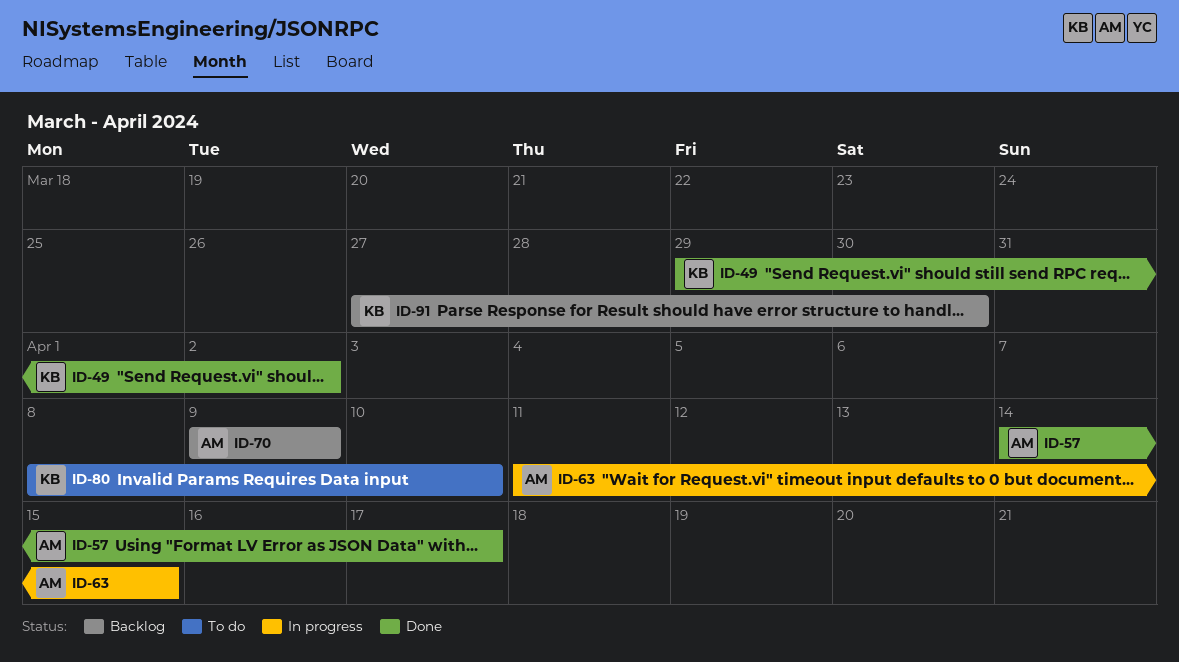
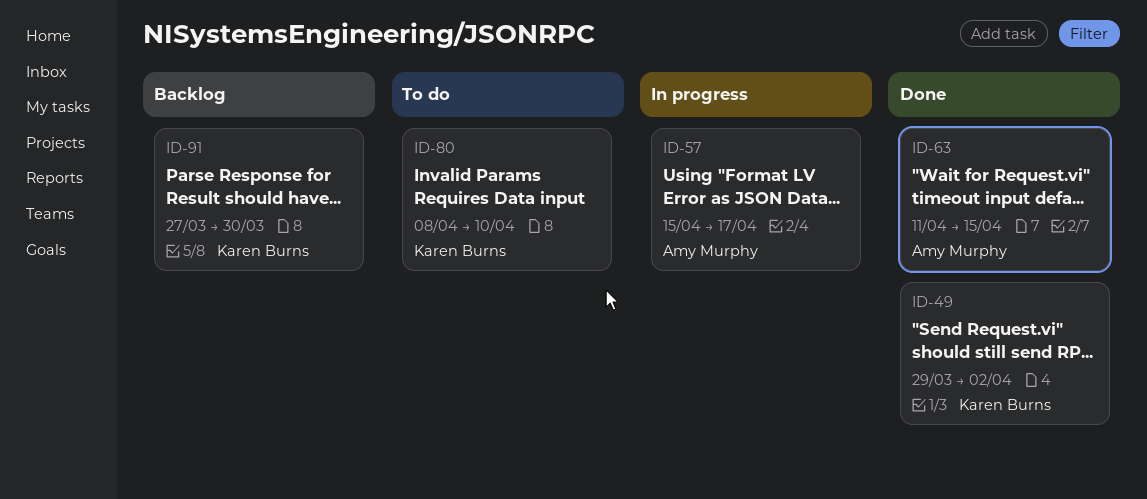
ID-57, status: Done -> In progress
ID-57, start: Apr 14 -> Apr 15
ID-63, status: In progress -> Done
ID-70: present -> none

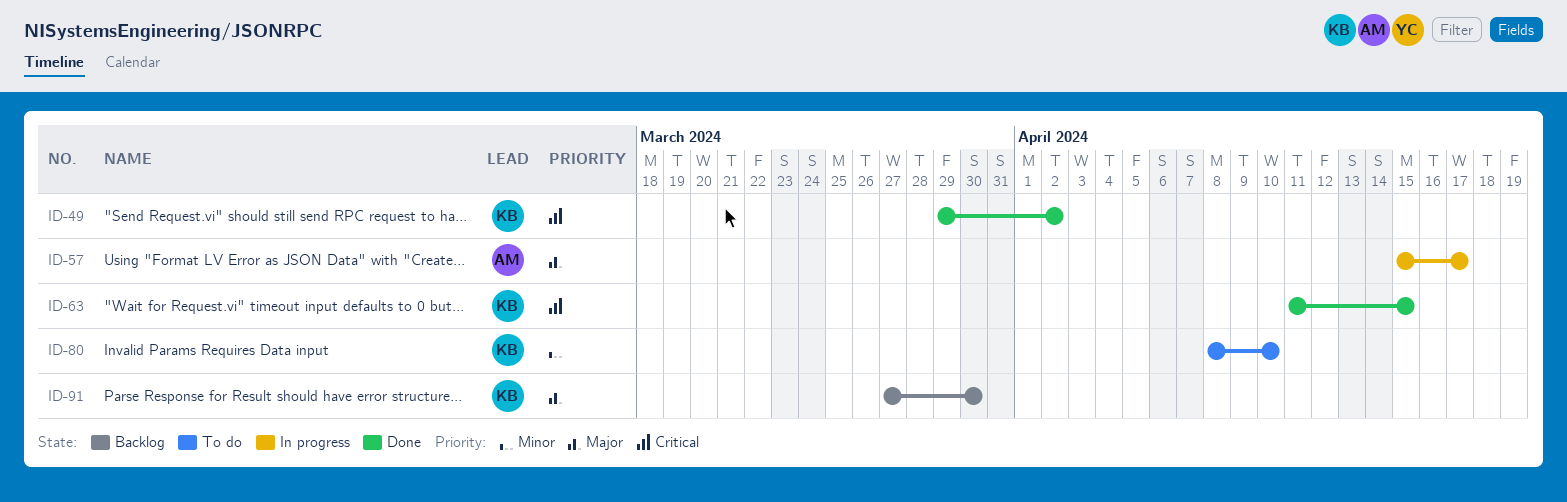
ID-63, owner: Amy Murphy -> Karen Burns

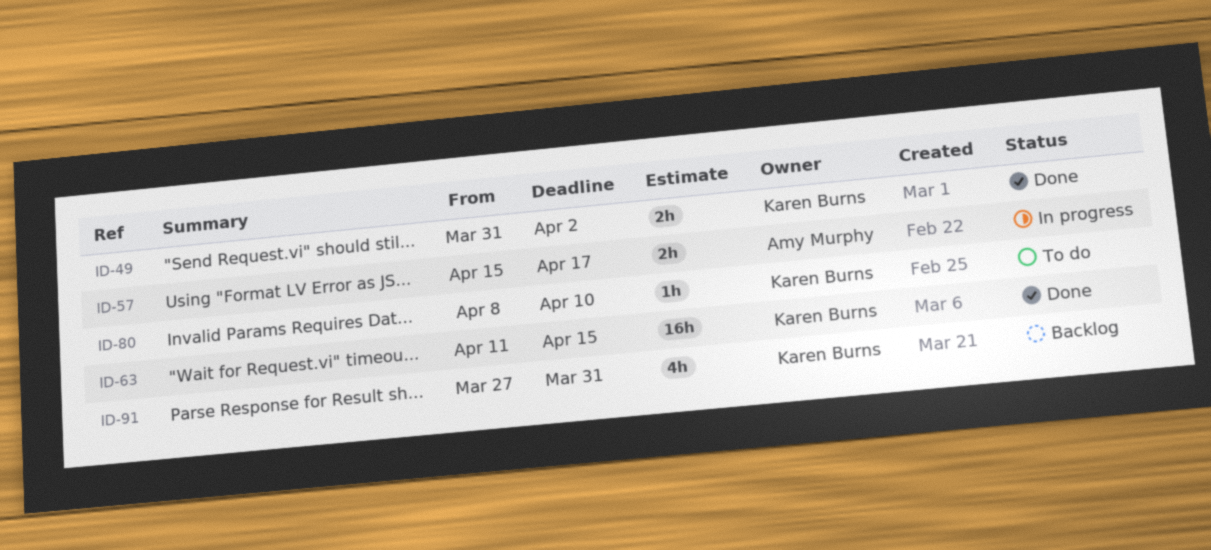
ID-49, start: Mar 29 -> Mar 31
ID-91, due: Mar 30 -> Mar 31

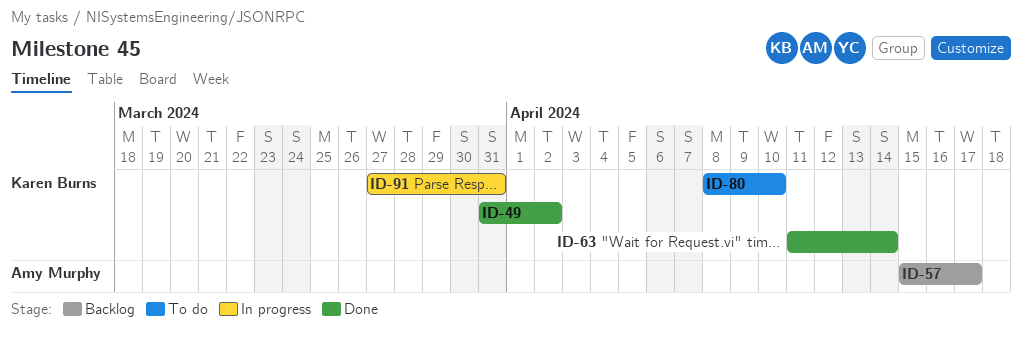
ID-57, status: In progress -> Backlog
ID-63, due: Apr 15 -> Apr 14
ID-91, status: Backlog -> In progress

